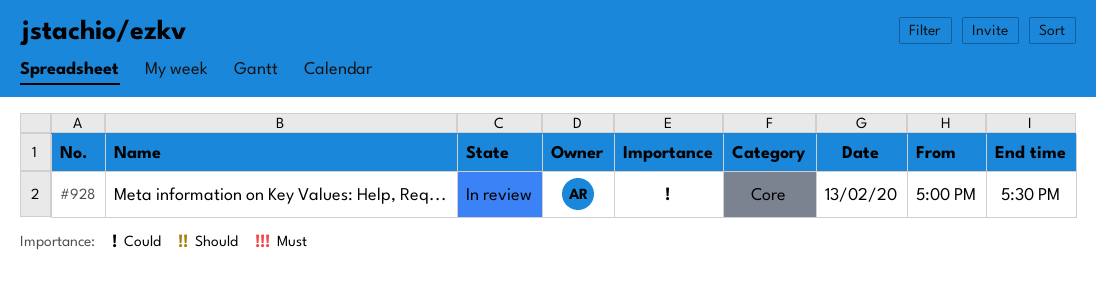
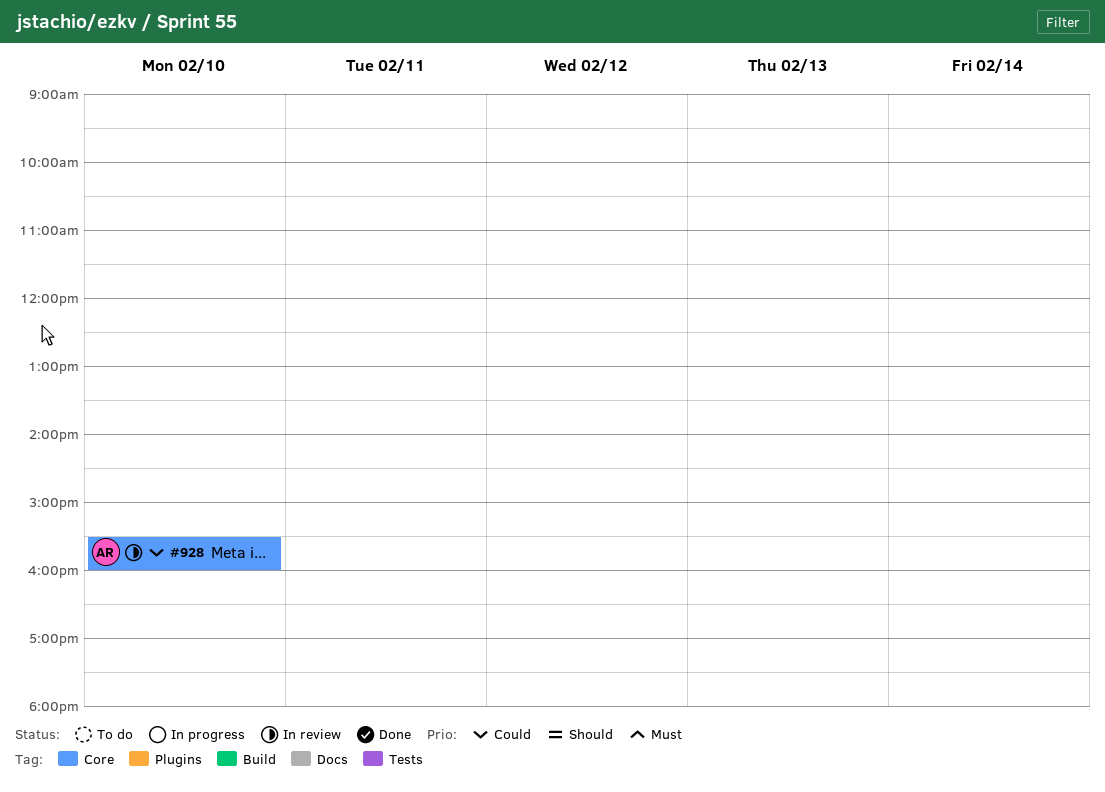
#928, day: Feb 13 -> Feb 10
#928, begins: 17:00 -> 15:30
#928, ends: 17:30 -> 16:00

